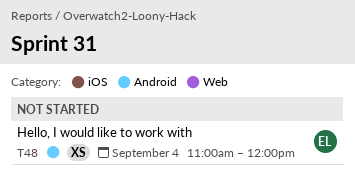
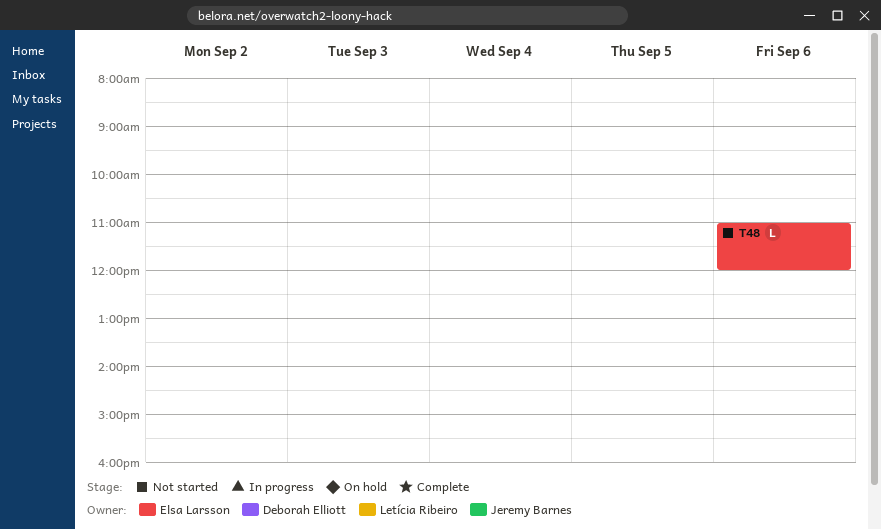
T48, estimate: XS -> L
T48, day: Sep 4 -> Sep 6

